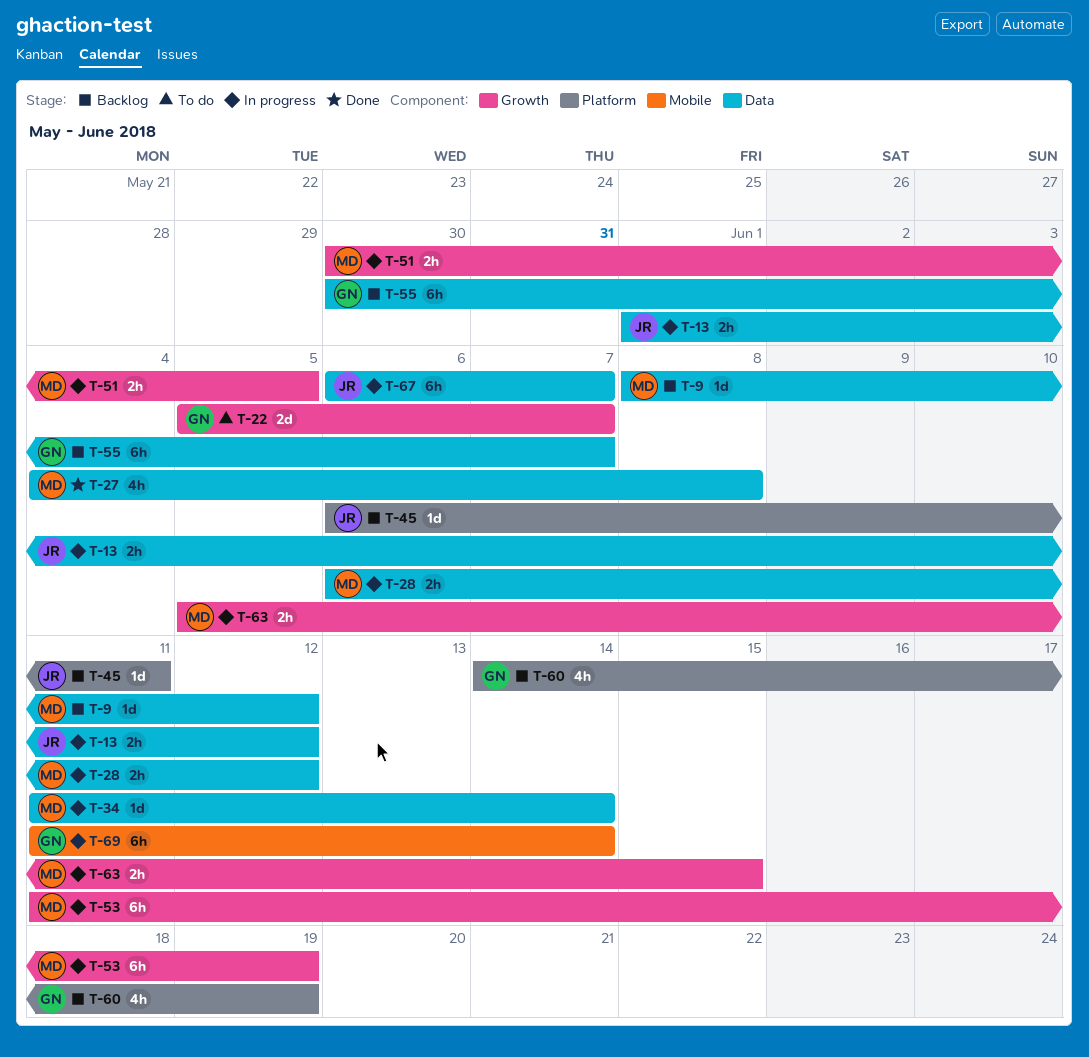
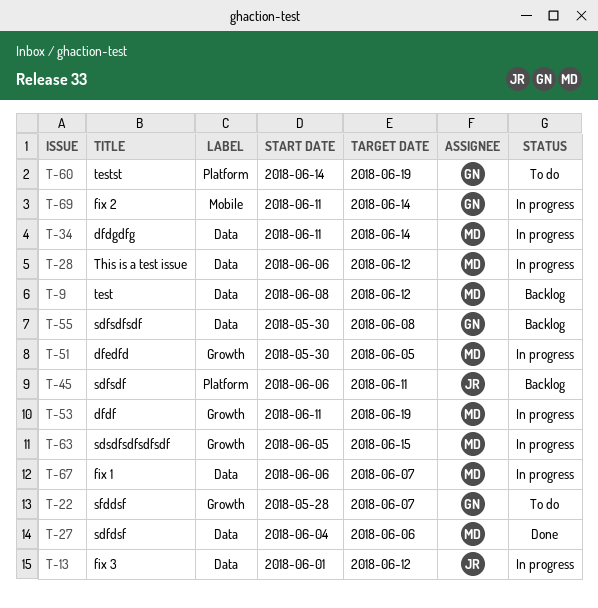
T-22, start: Jun 5 -> May 28
T-27, due: Jun 8 -> Jun 6
T-55, due: Jun 7 -> Jun 8
T-60, status: Backlog -> To do
T-67, owner: JR -> MD

